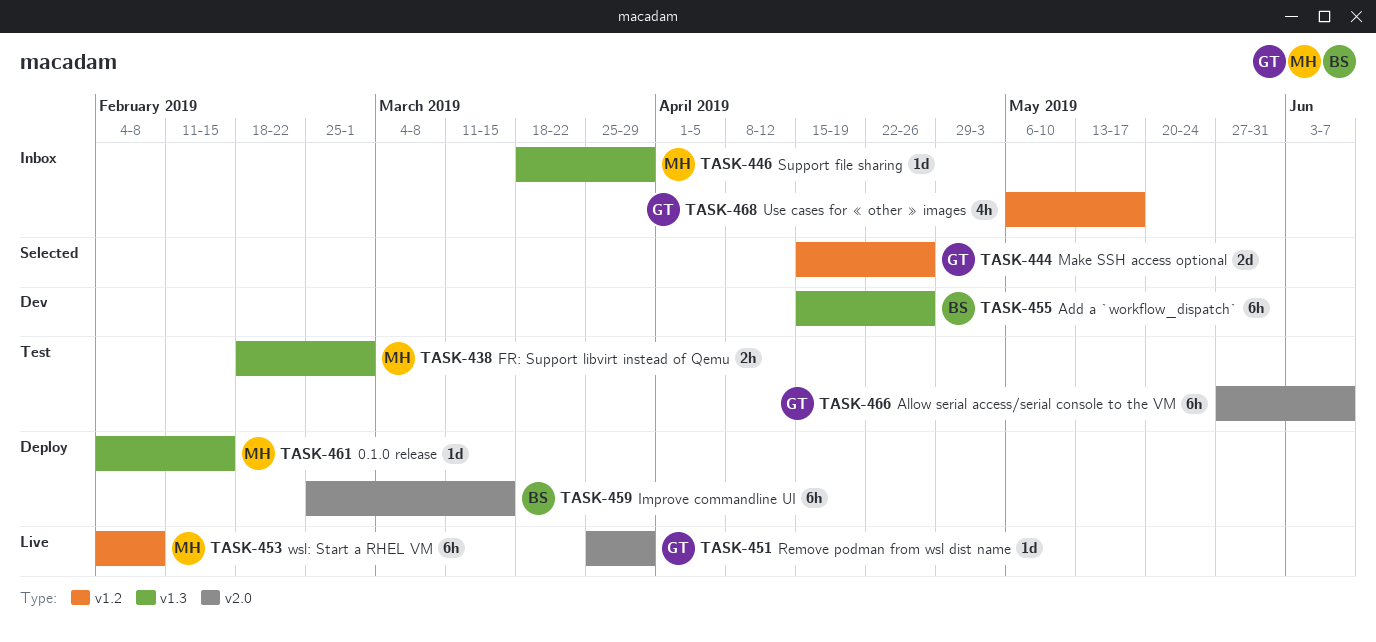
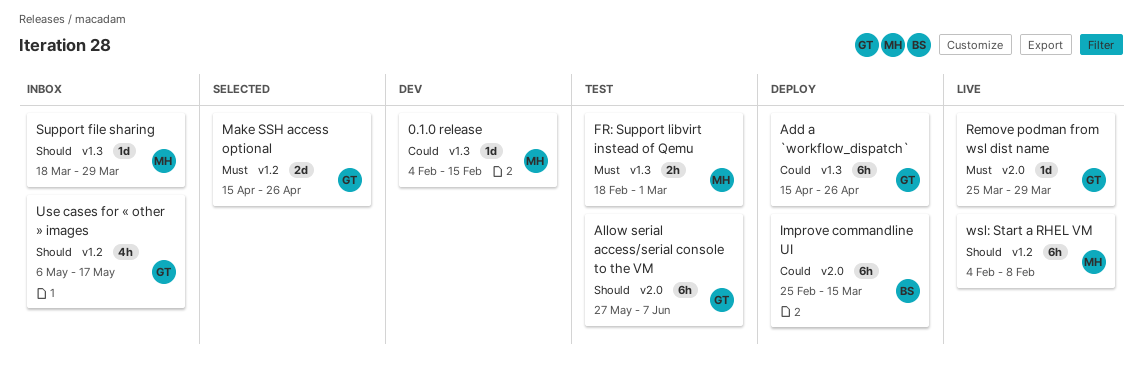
0.1.0 release, status: Deploy -> Dev
Add a `workflow_dispatch`, status: Dev -> Deploy
Add a `workflow_dispatch`, owner: BS -> GT

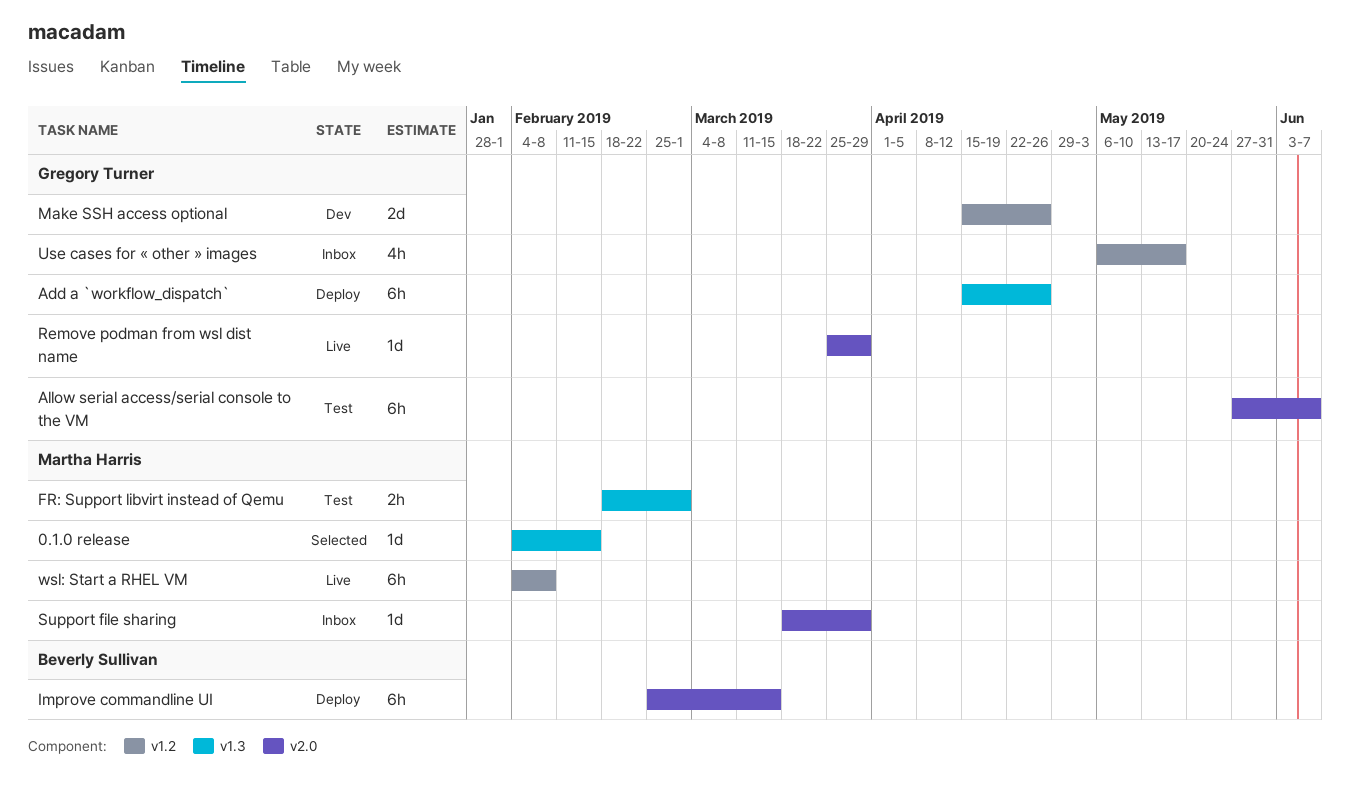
0.1.0 release, status: Dev -> Selected
Make SSH access optional, status: Selected -> Dev
Support file sharing, label: v1.3 -> v2.0

